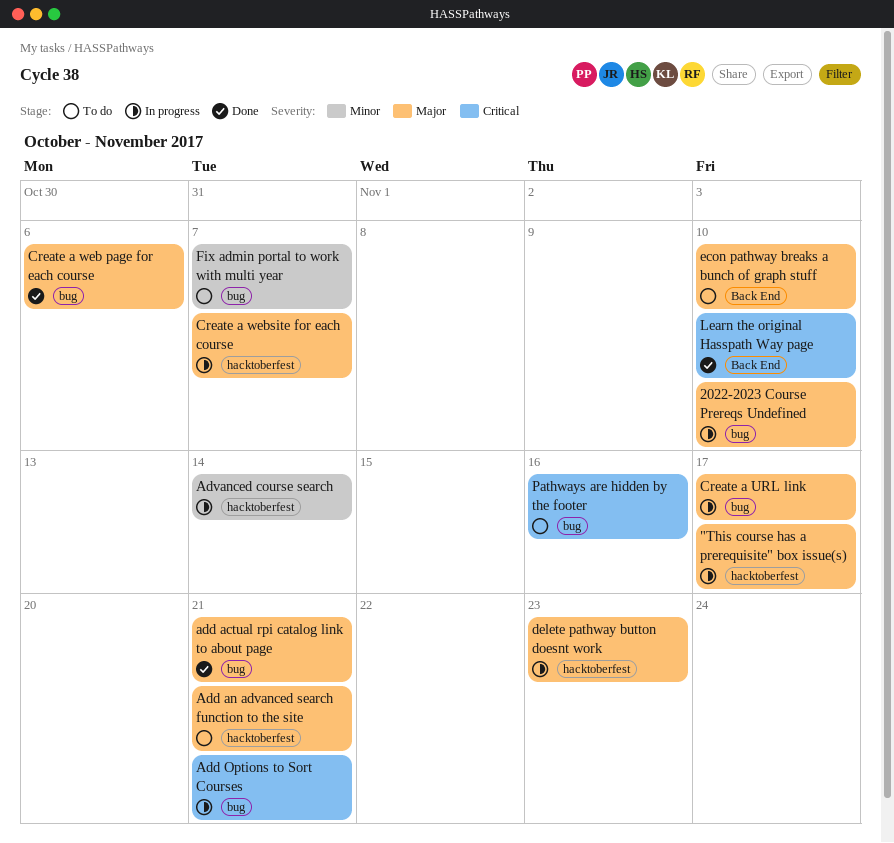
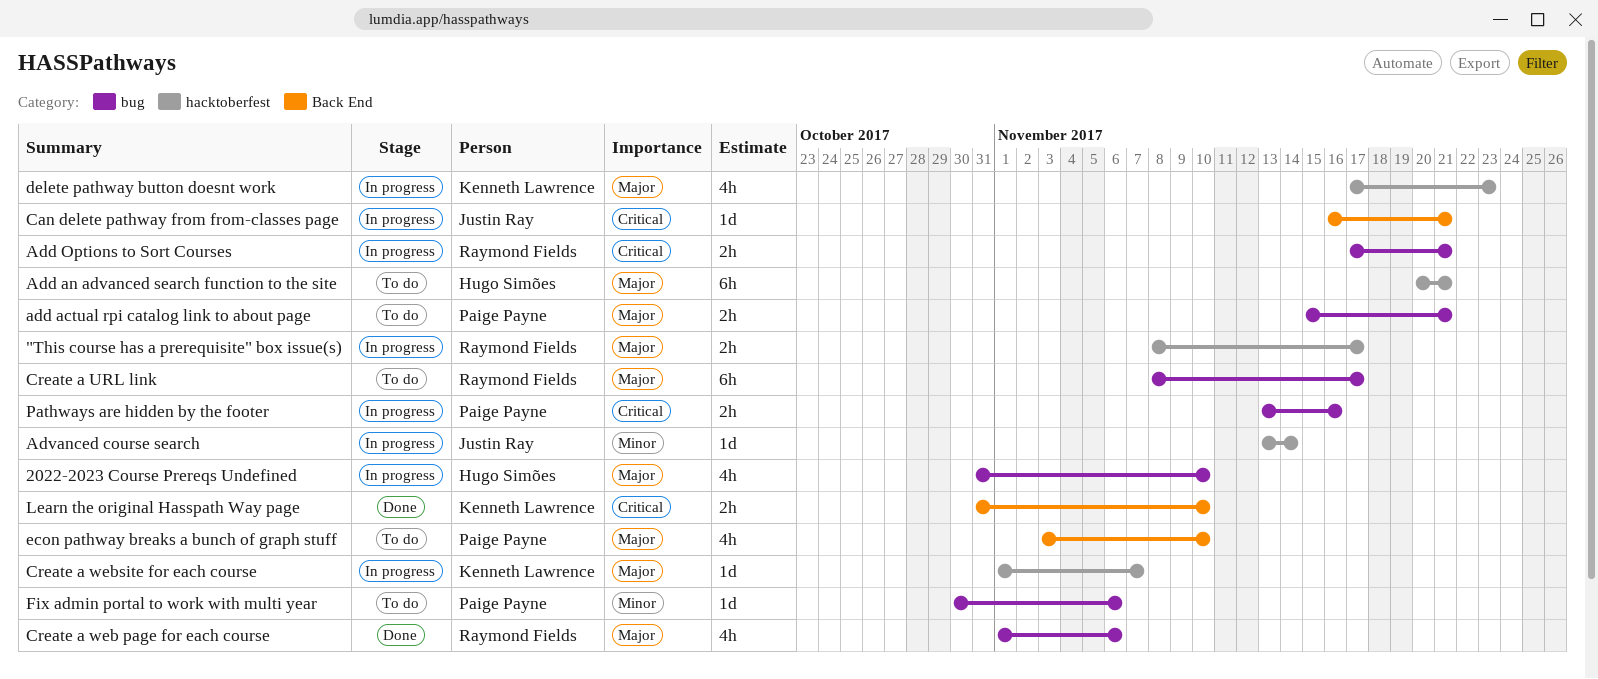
add actual rpi catalog link to about page, status: Done -> To do
Can delete pathway from from-classes page: none -> present
Create a URL link, status: In progress -> To do
Fix admin portal to work with multi year, due: Nov 7 -> Nov 6
Pathways are hidden by the footer, status: To do -> In progress

